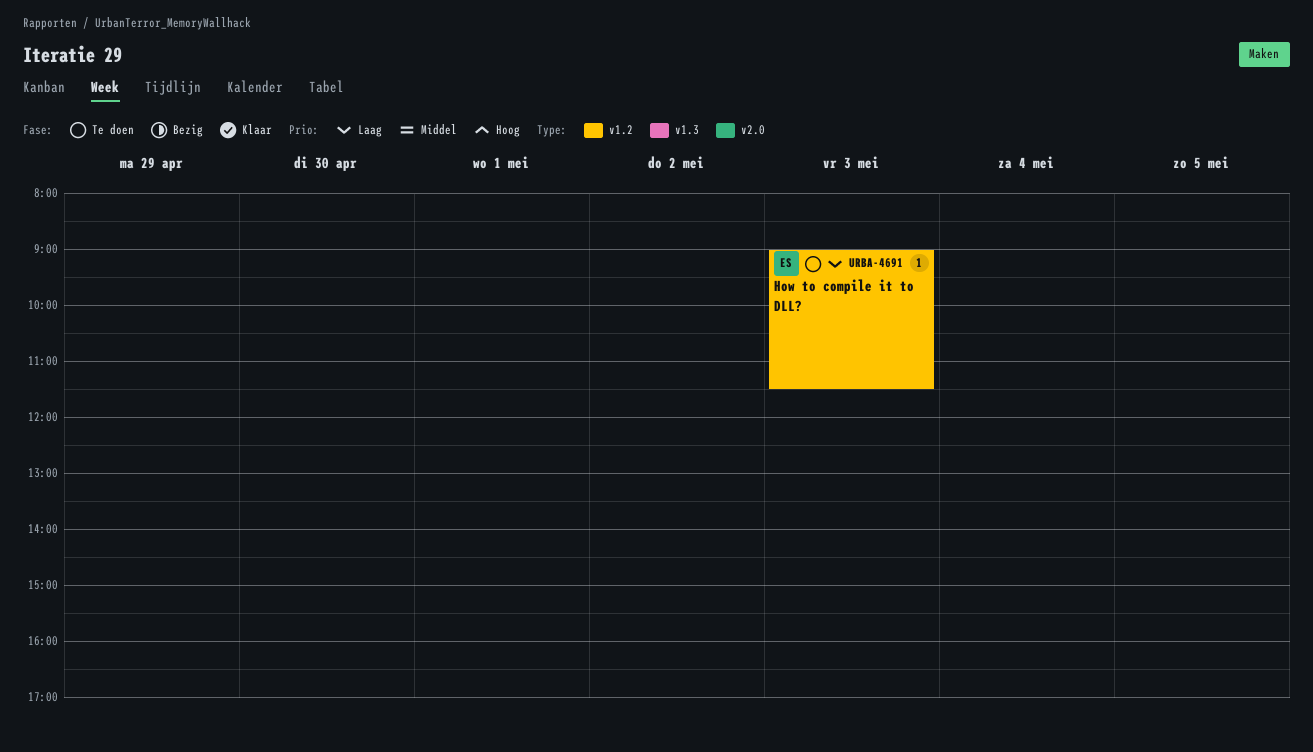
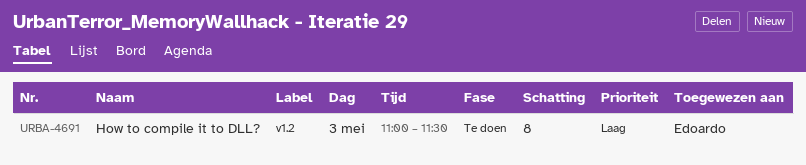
URBA-4691, estimate: 1 -> 8
URBA-4691, begins: 09:00 -> 11:00

